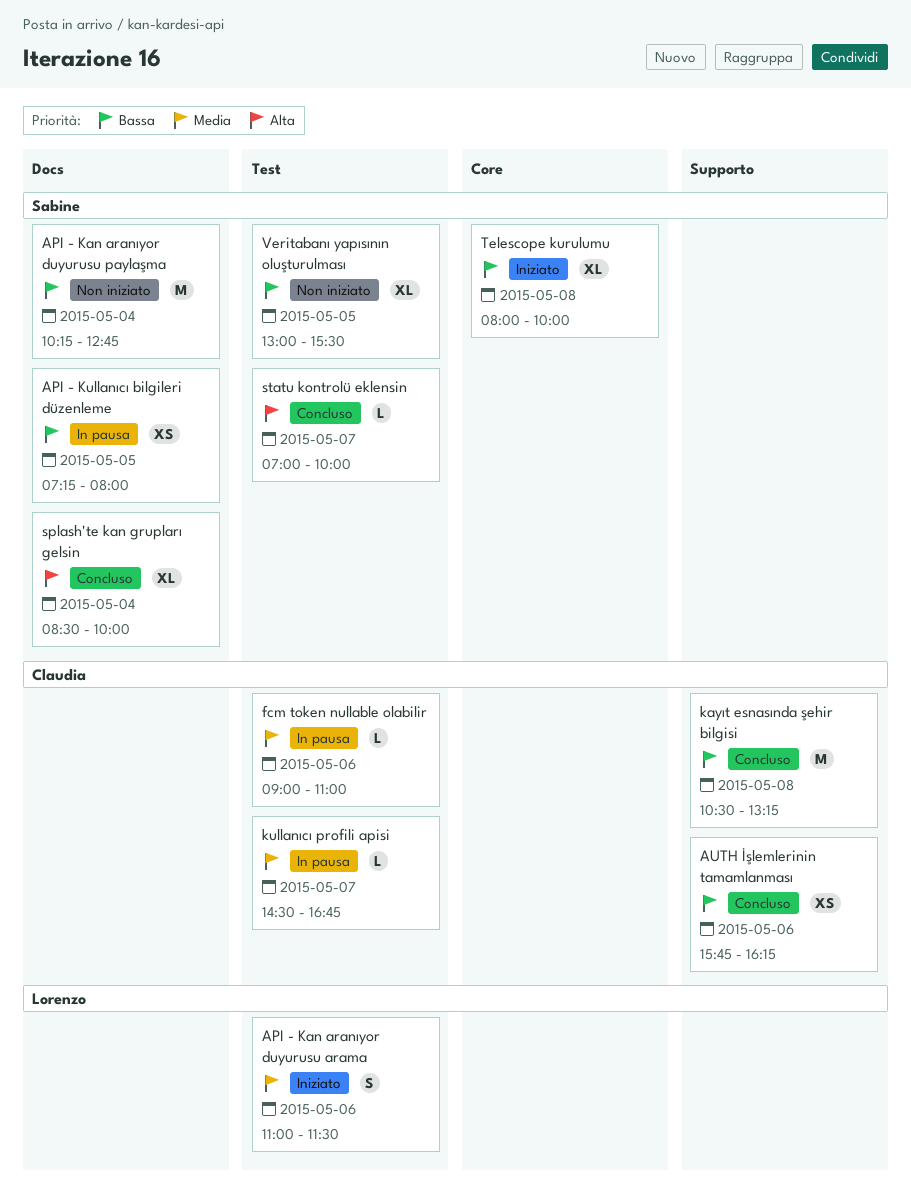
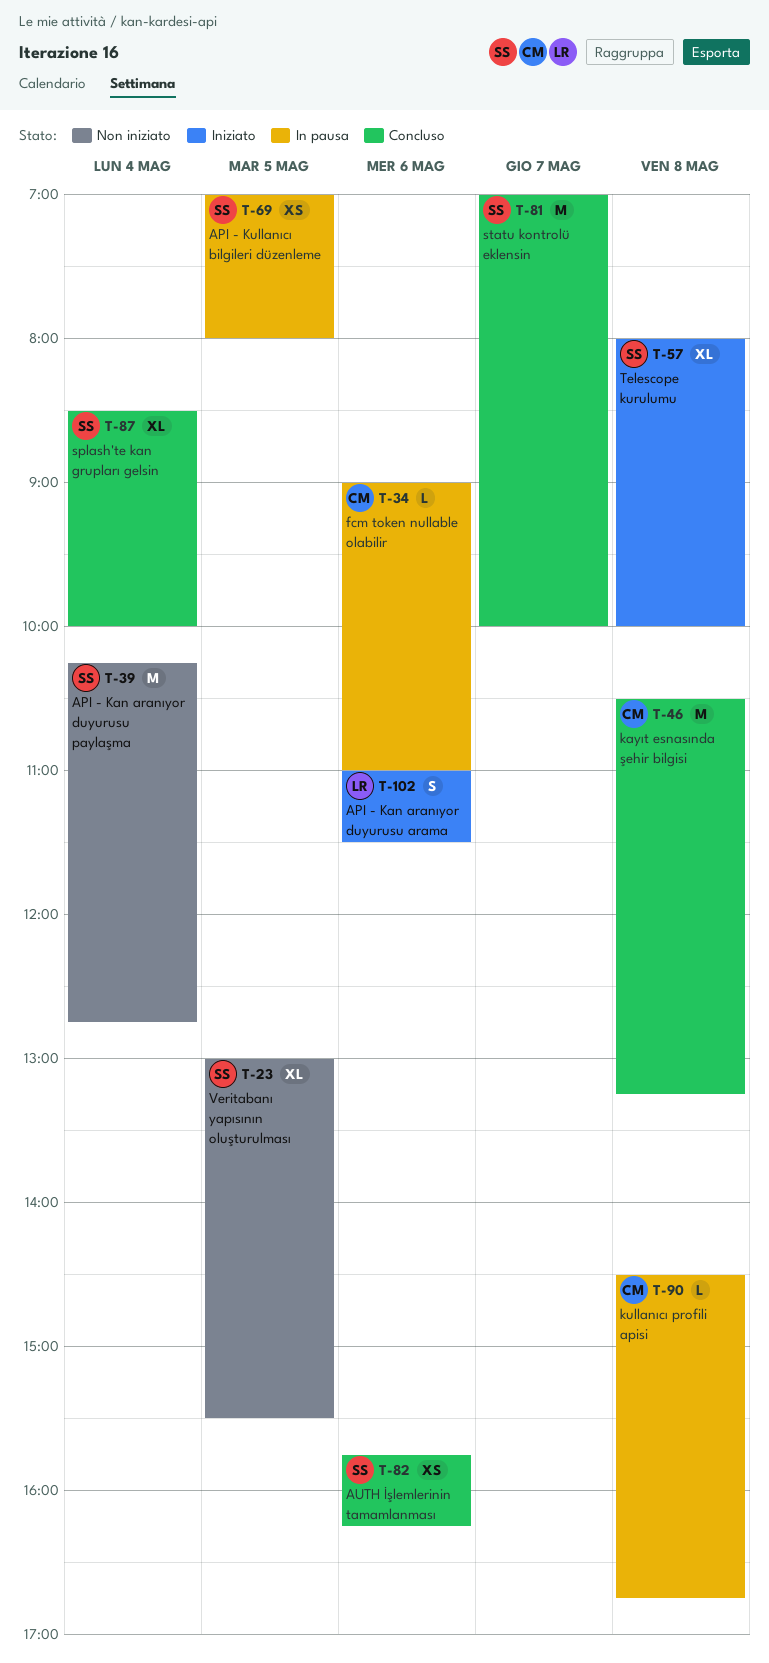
API - Kullanıcı bilgileri düzenleme, begins: 07:15 -> 07:00
AUTH İşlemlerinin tamamlanması, owner: Claudia -> Sabine
kullanıcı profili apisi, day: May 7 -> May 8
statu kontrolü eklensin, estimate: L -> M

